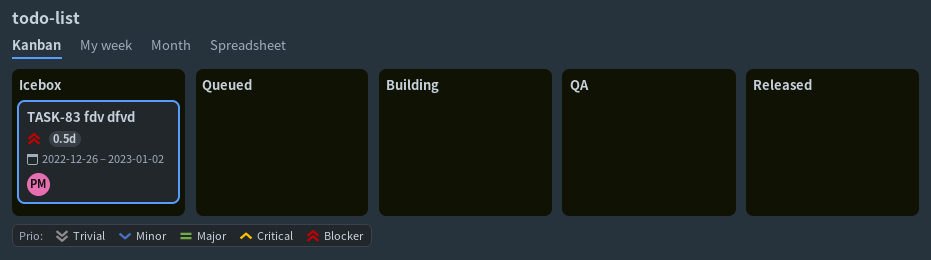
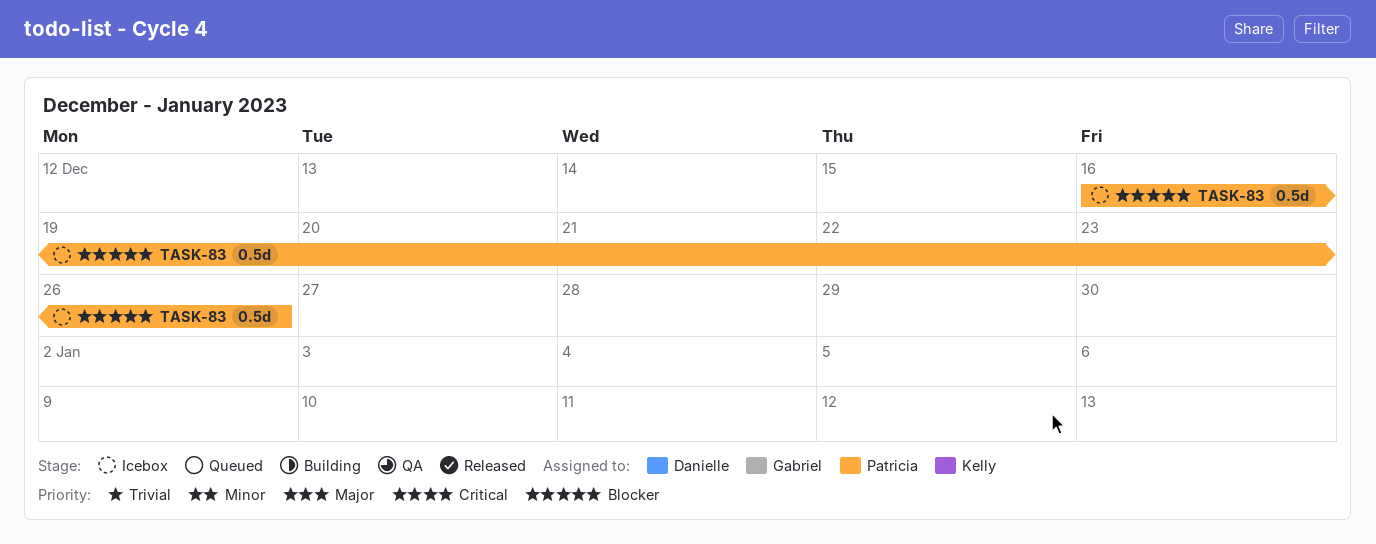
TASK-83, start: Dec 26 -> Dec 16
TASK-83, due: Jan 2 -> Dec 26

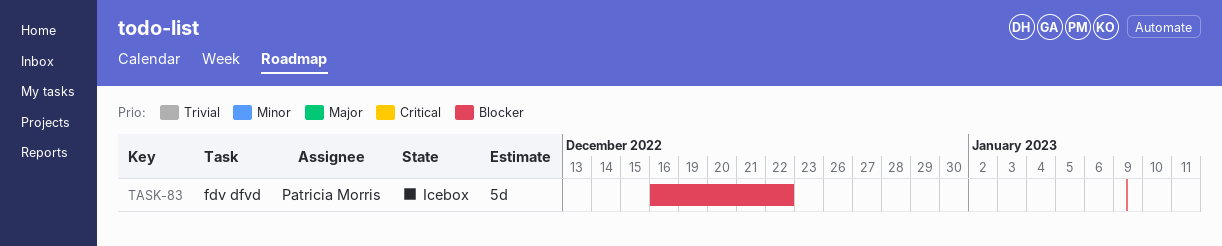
TASK-83, estimate: 0.5d -> 5d
TASK-83, due: Dec 26 -> Dec 22

